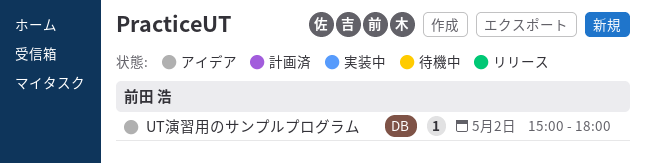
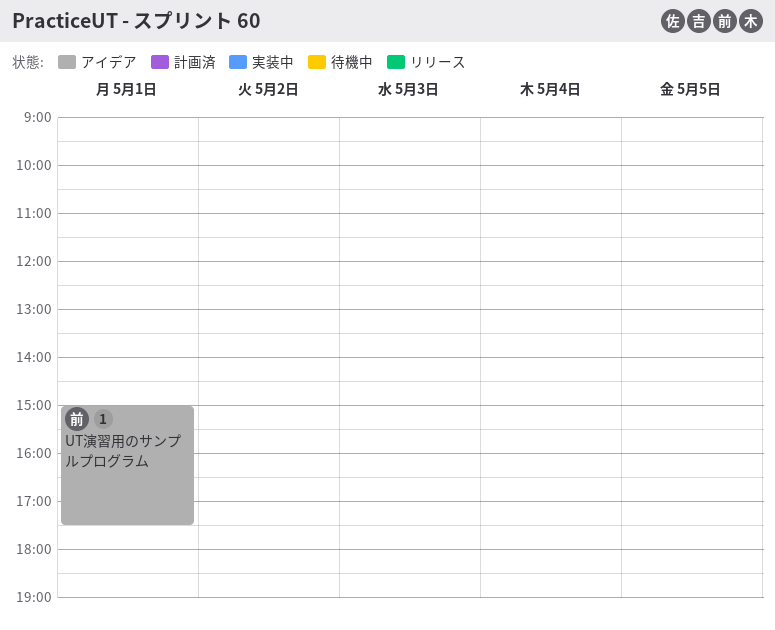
UT演習用のサンプルプログラム, day: May 2 -> May 1
UT演習用のサンプルプログラム, ends: 18:00 -> 17:30

